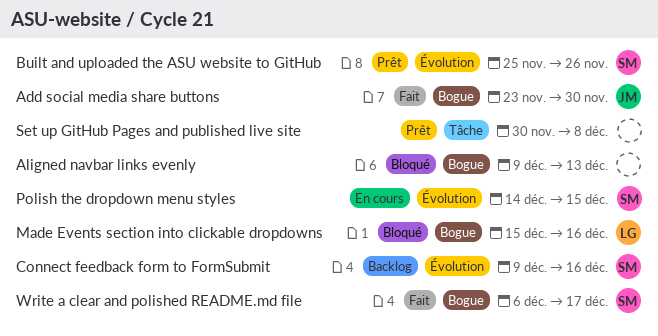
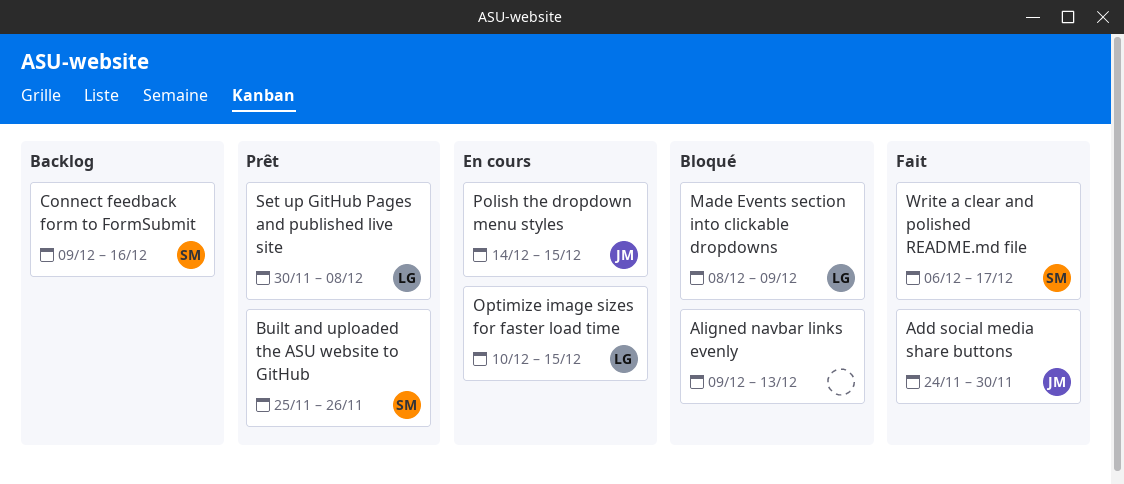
Add social media share buttons, start: Nov 23 -> Nov 24
Made Events section into clickable dropdowns, start: Dec 15 -> Dec 8
Made Events section into clickable dropdowns, due: Dec 16 -> Dec 9
Optimize image sizes for faster load time: none -> present
Polish the dropdown menu styles, owner: SM -> JM
Set up GitHub Pages and published live site, owner: none -> LG

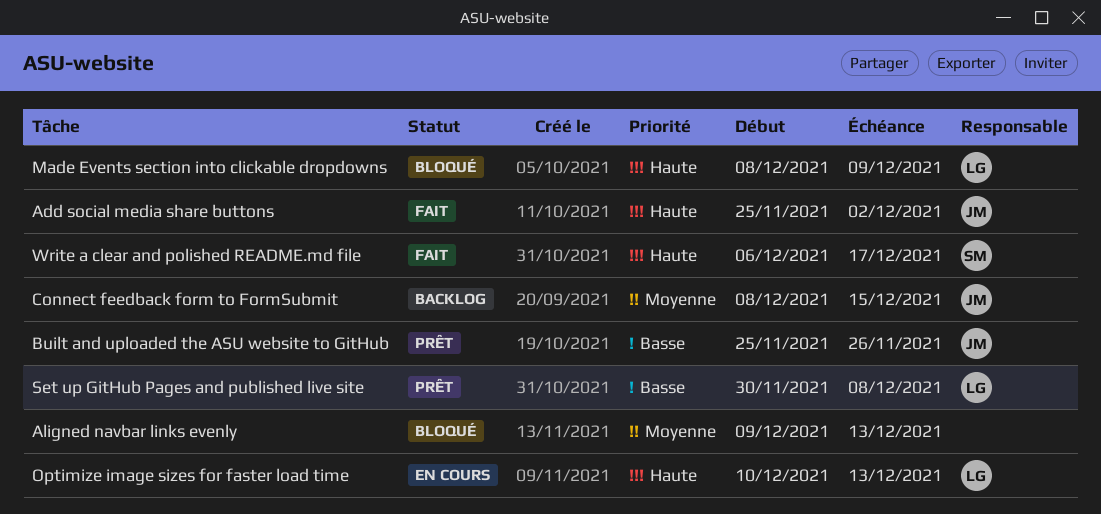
Add social media share buttons, start: Nov 24 -> Nov 25
Add social media share buttons, due: Nov 30 -> Dec 2
Built and uploaded the ASU website to GitHub, owner: SM -> JM
Connect feedback form to FormSubmit, owner: SM -> JM
Connect feedback form to FormSubmit, start: Dec 9 -> Dec 8
Connect feedback form to FormSubmit, due: Dec 16 -> Dec 15
Optimize image sizes for faster load time, due: Dec 15 -> Dec 13
Polish the dropdown menu styles: present -> none

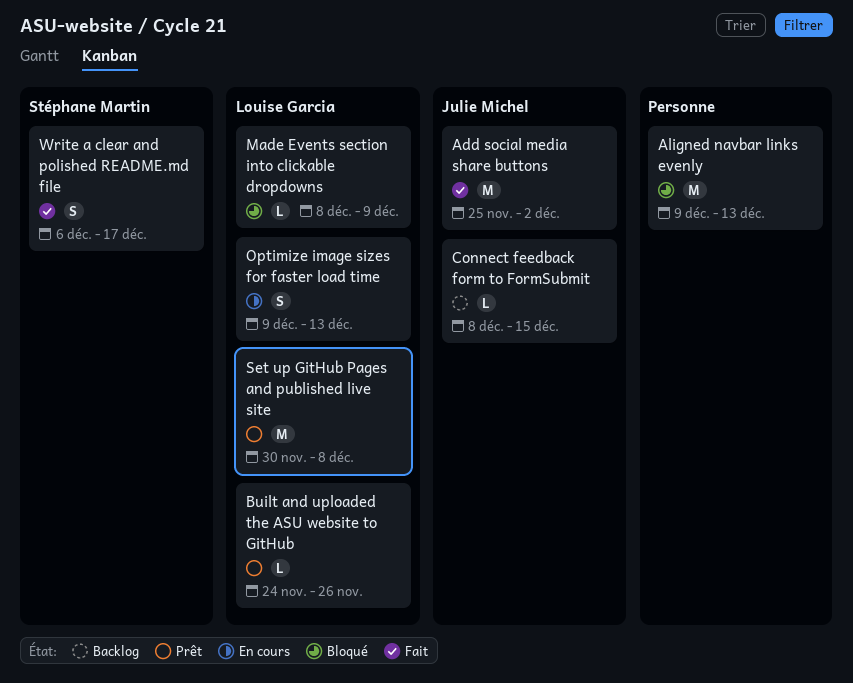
Built and uploaded the ASU website to GitHub, owner: Julie Michel -> Louise Garcia
Built and uploaded the ASU website to GitHub, start: Nov 25 -> Nov 24
Optimize image sizes for faster load time, start: Dec 10 -> Dec 9

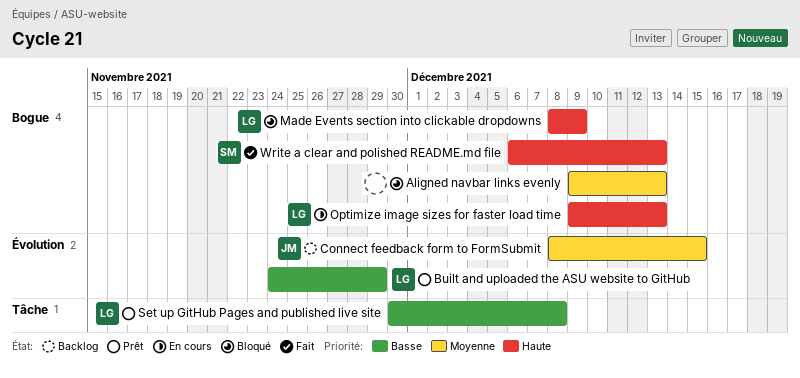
Add social media share buttons: present -> none
Built and uploaded the ASU website to GitHub, due: Nov 26 -> Nov 29
Write a clear and polished README.md file, due: Dec 17 -> Dec 13

